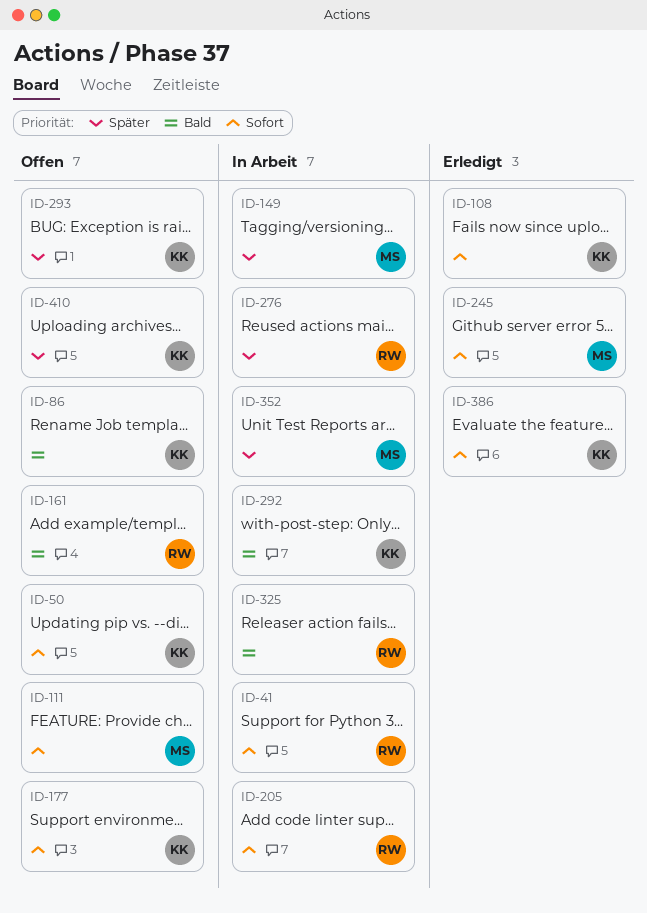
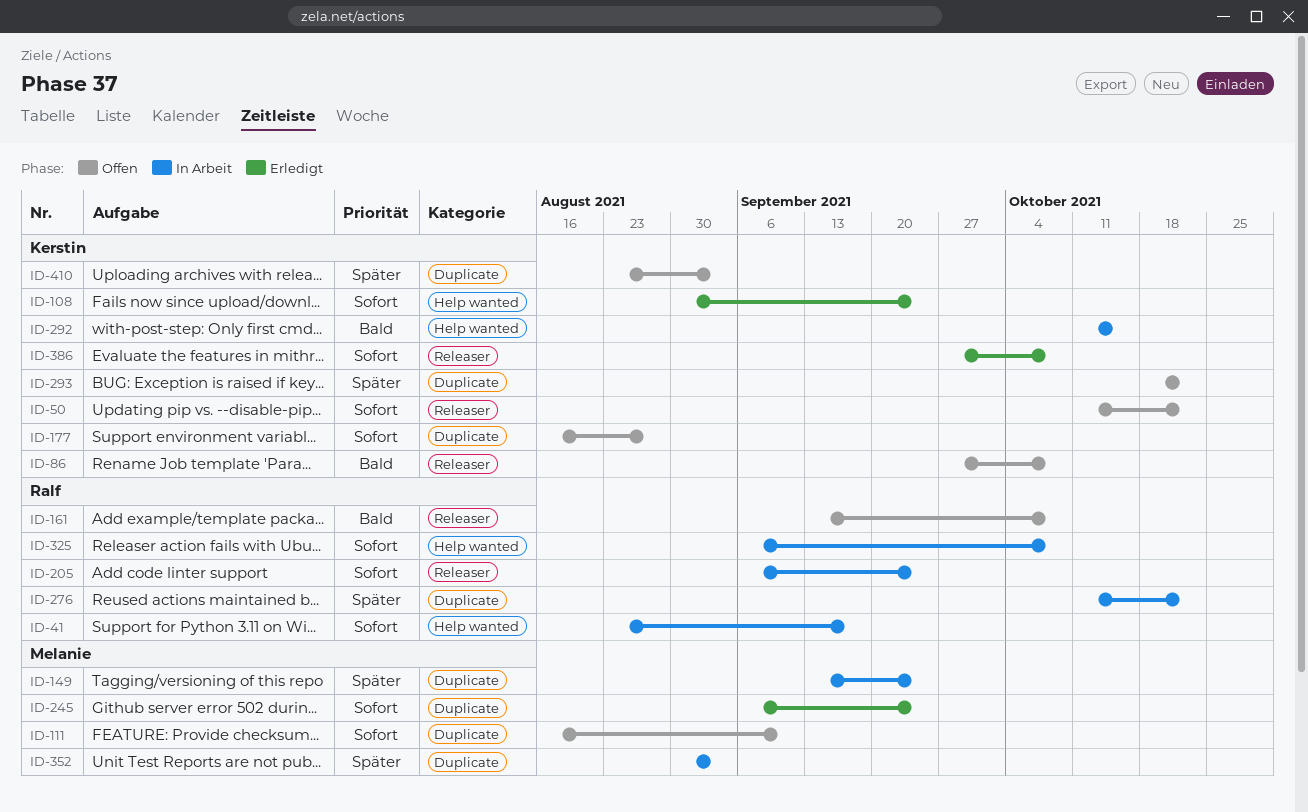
ID-325, priority: Bald -> Sofort

